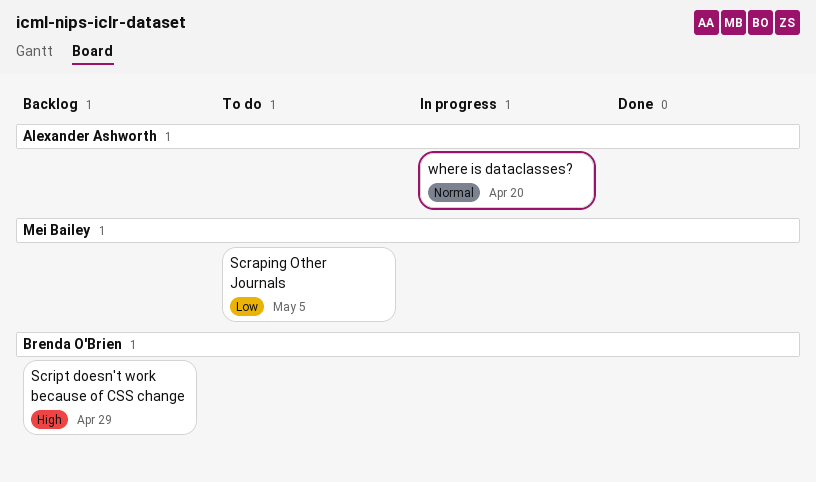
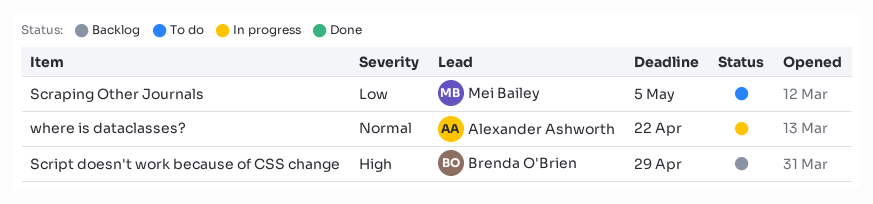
where is dataclasses?, due: Apr 20 -> Apr 22

